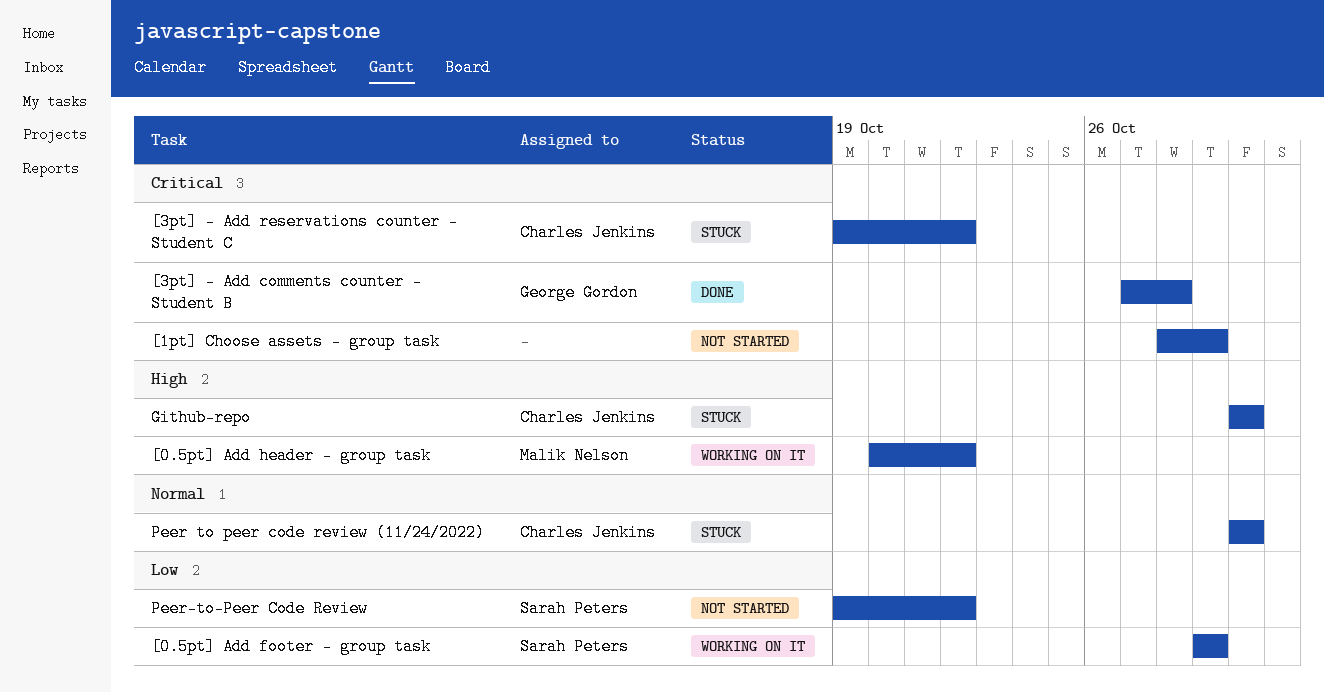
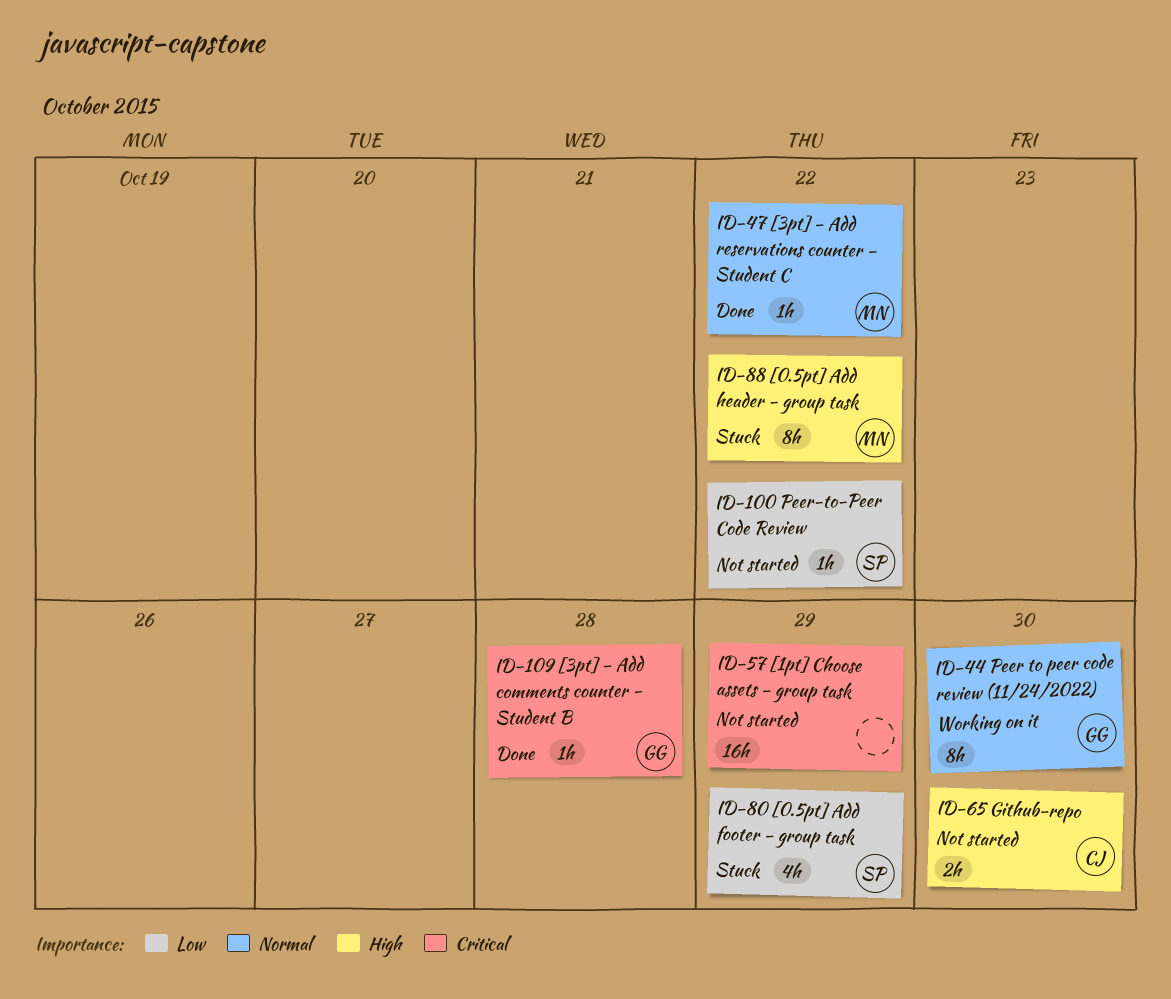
[0.5pt] Add footer - group task, status: Working on it -> Stuck
[0.5pt] Add header - group task, status: Working on it -> Stuck
[3pt] - Add reservations counter - Student C, status: Stuck -> Done
[3pt] - Add reservations counter - Student C, owner: Charles Jenkins -> Malik Nelson
[3pt] - Add reservations counter - Student C, priority: Critical -> Normal
Github-repo, status: Stuck -> Not started
Peer to peer code review (11/24/2022), status: Stuck -> Working on it
Peer to peer code review (11/24/2022), owner: Charles Jenkins -> George Gordon

